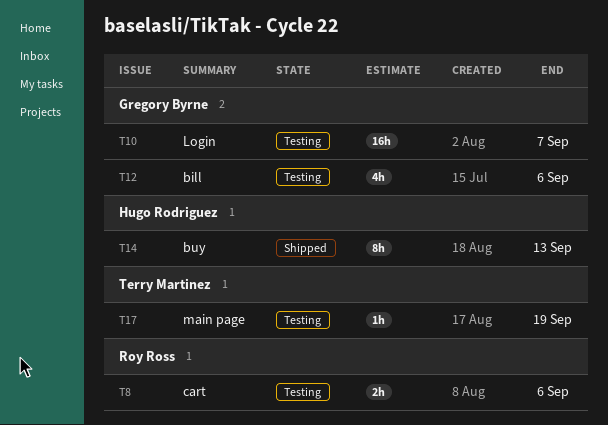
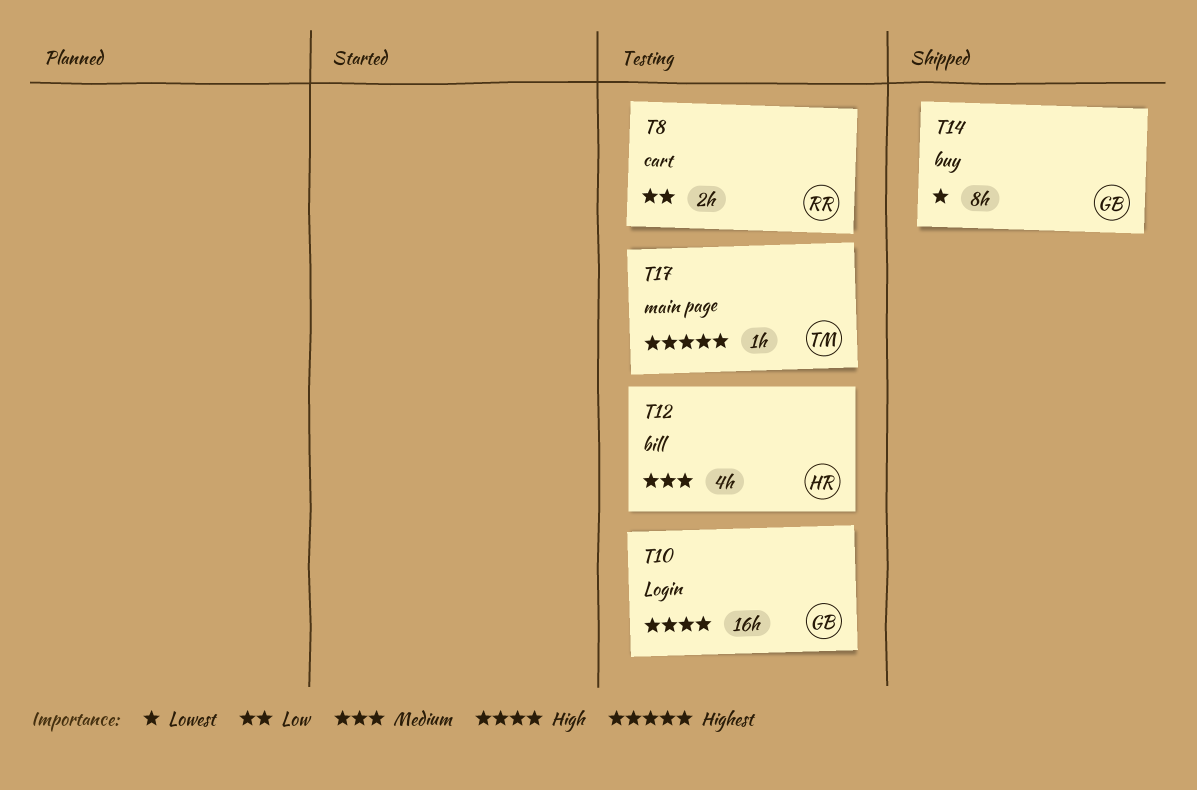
T12, owner: Gregory Byrne -> Hugo Rodriguez
T14, owner: Hugo Rodriguez -> Gregory Byrne

